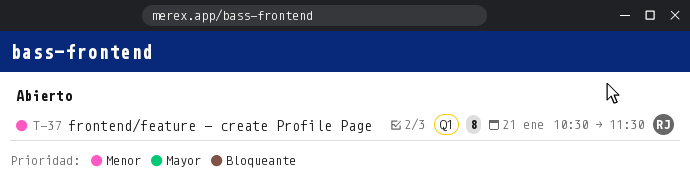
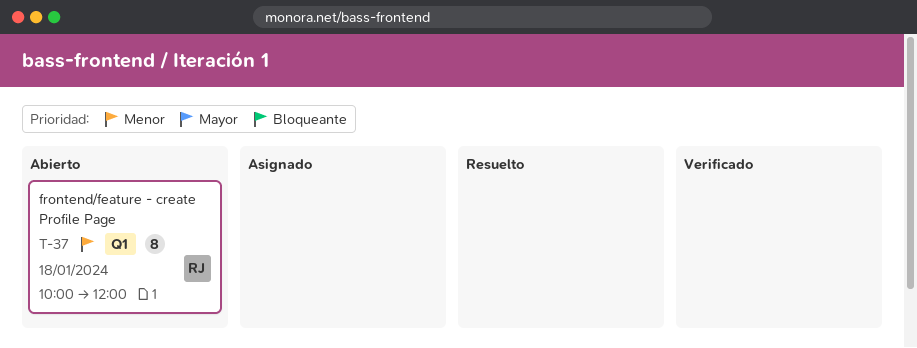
T-37, day: Jan 21 -> Jan 18
T-37, begins: 10:30 -> 10:00
T-37, ends: 11:30 -> 12:00

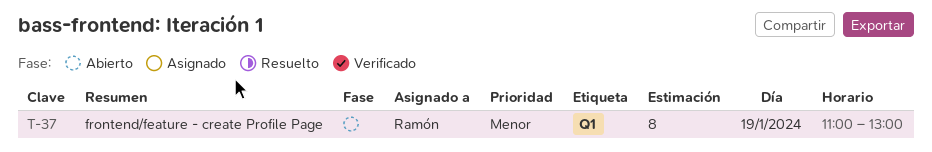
T-37, day: Jan 18 -> Jan 19
T-37, begins: 10:00 -> 11:00
T-37, ends: 12:00 -> 13:00

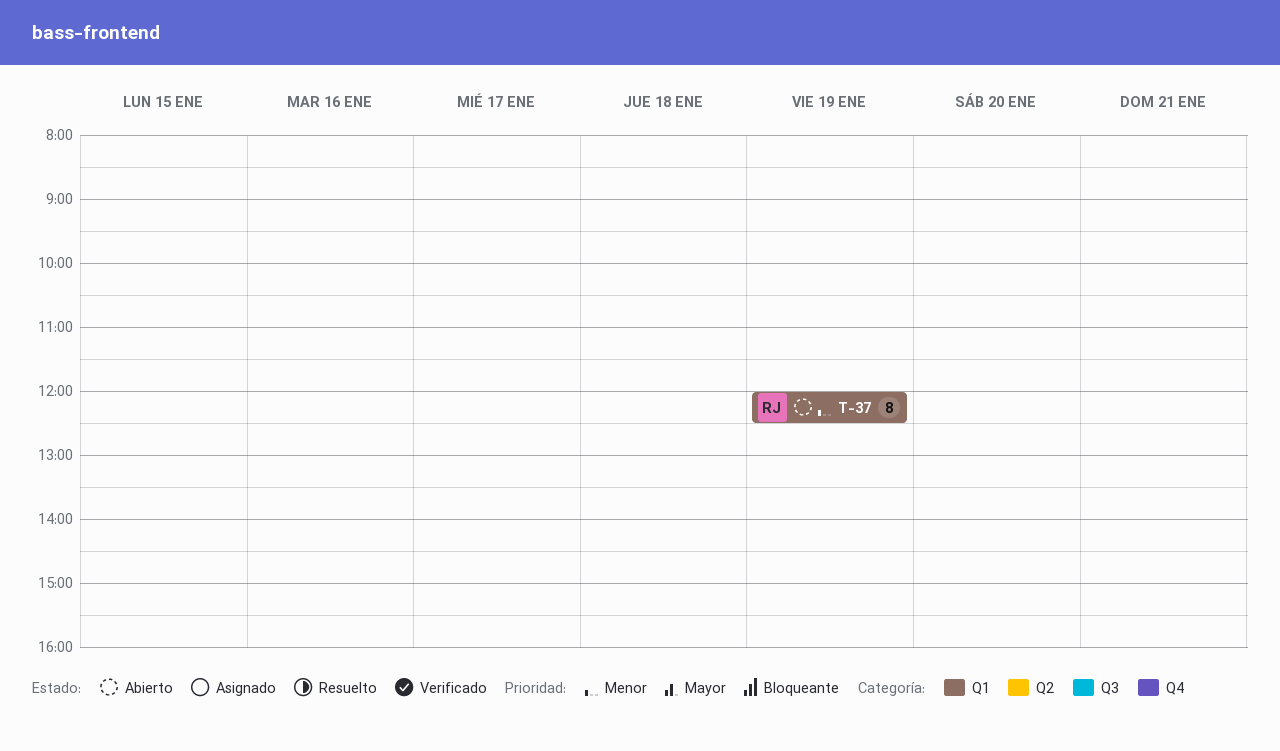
T-37, begins: 11:00 -> 12:00
T-37, ends: 13:00 -> 12:30

